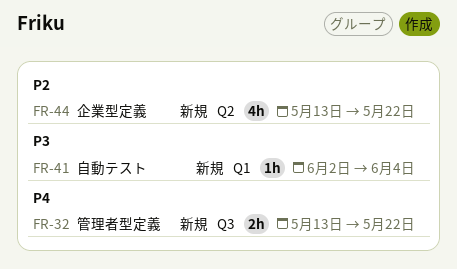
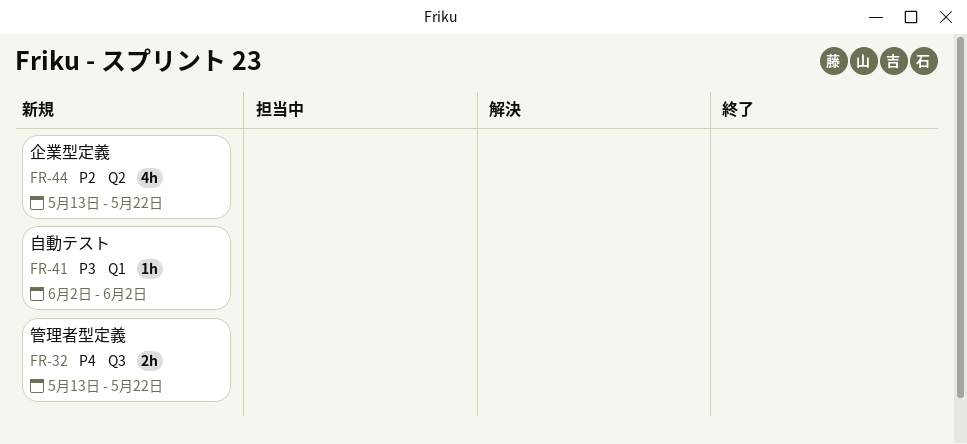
FR-41, due: Jun 4 -> Jun 2

